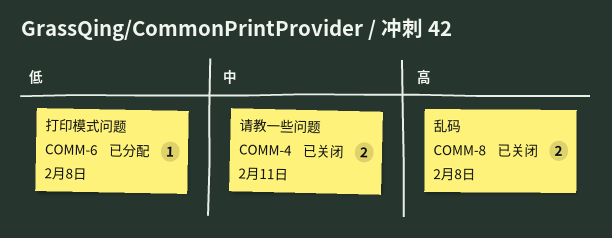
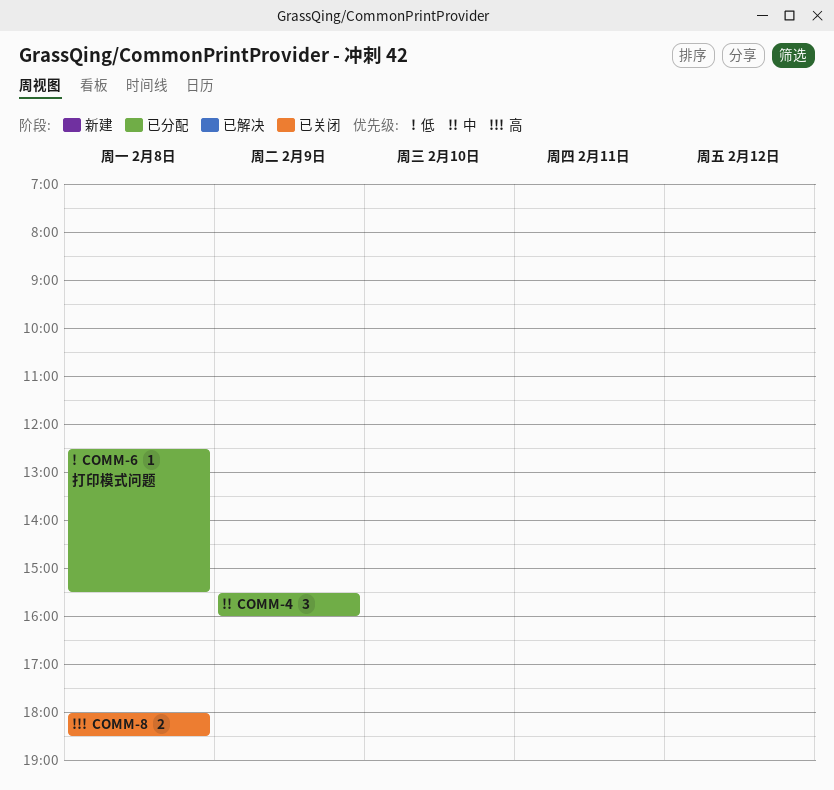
COMM-4, status: 已关闭 -> 已分配
COMM-4, estimate: 2 -> 3
COMM-4, day: Feb 11 -> Feb 9

